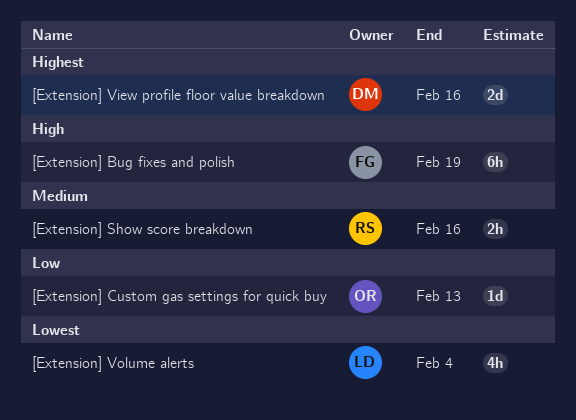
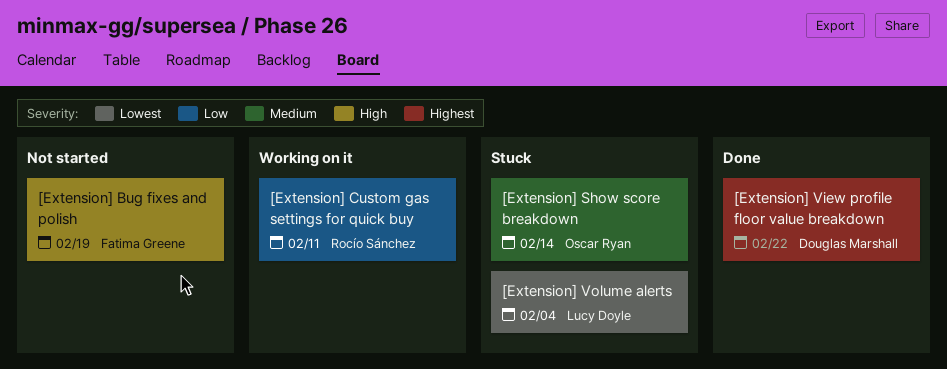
[Extension] Custom gas settings for quick buy, owner: Oscar Ryan -> Rocío Sánchez
[Extension] Custom gas settings for quick buy, due: Feb 13 -> Feb 11
[Extension] Show score breakdown, owner: Rocío Sánchez -> Oscar Ryan
[Extension] Show score breakdown, due: Feb 16 -> Feb 14
[Extension] View profile floor value breakdown, due: Feb 16 -> Feb 22

